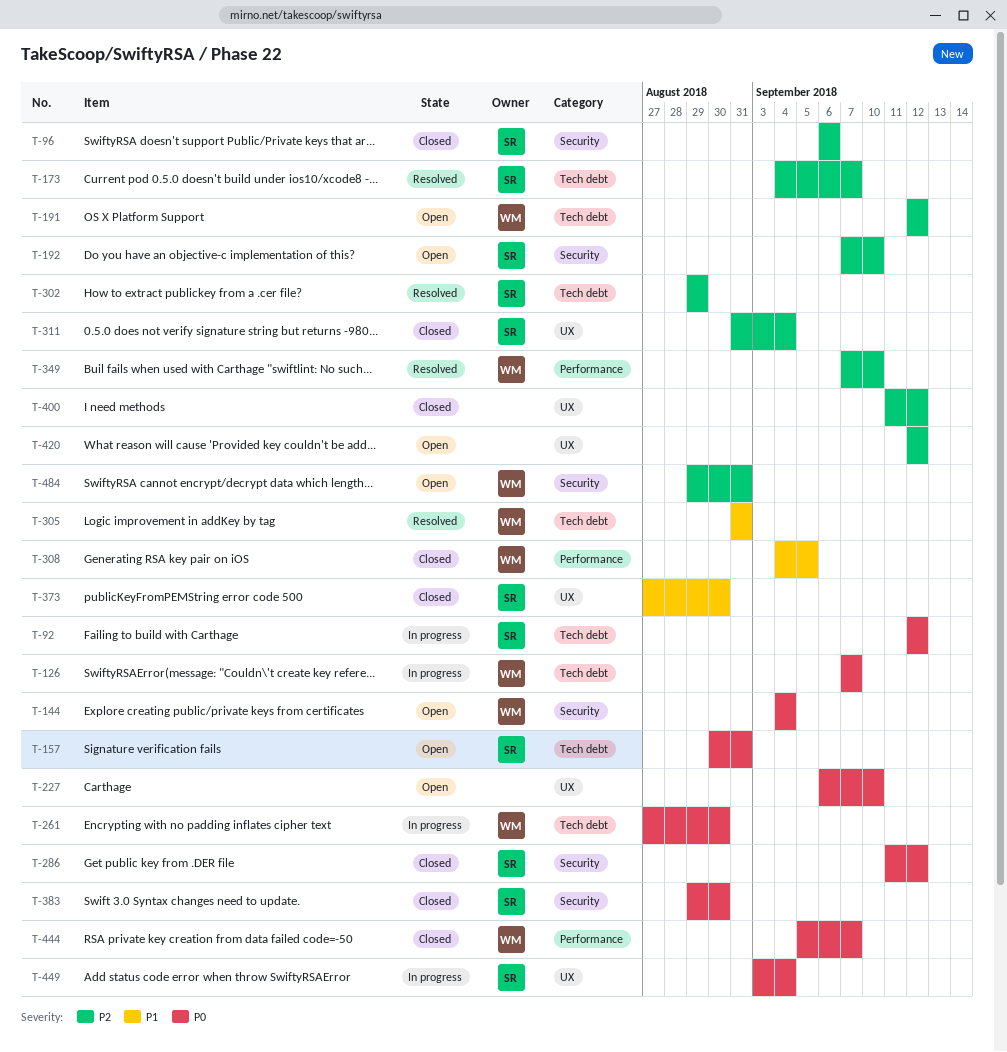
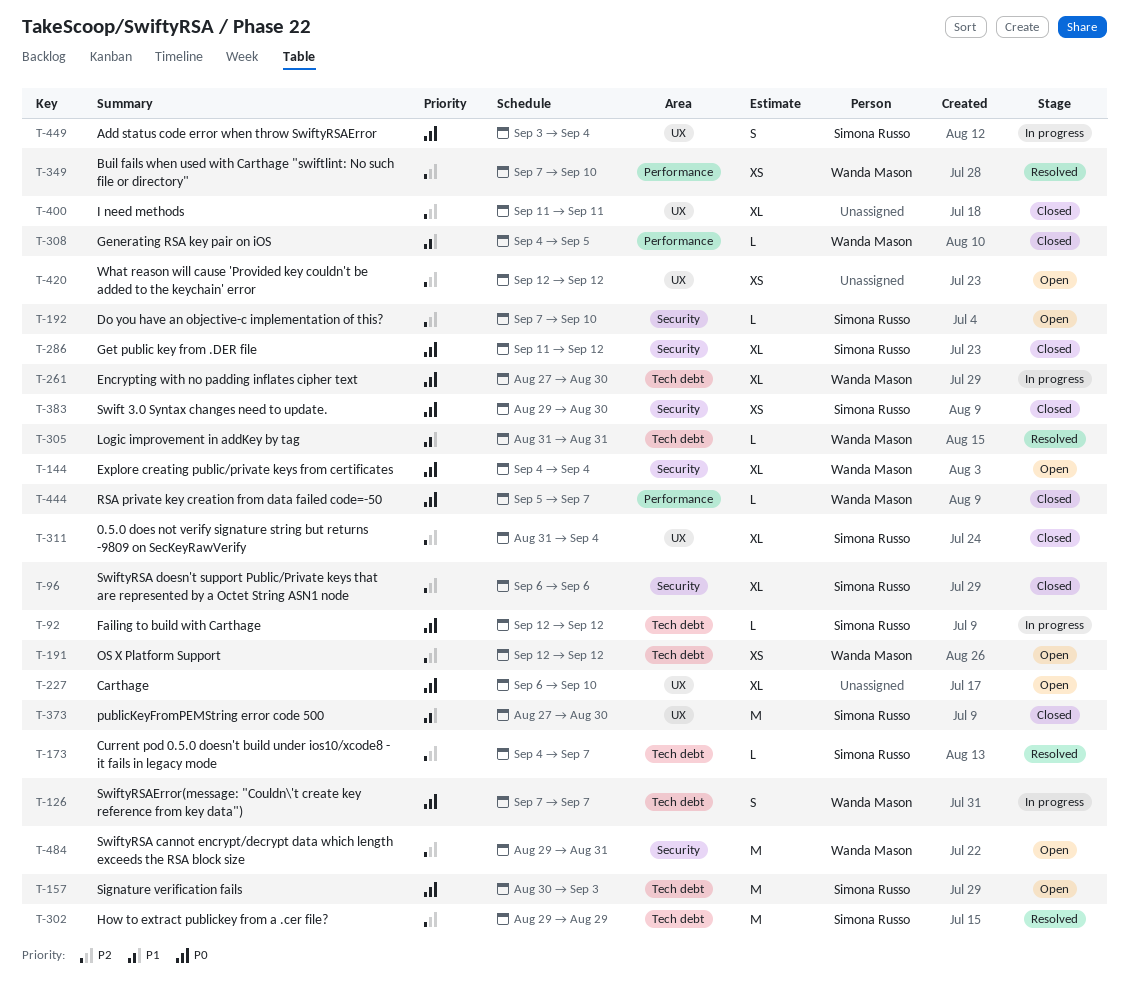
T-157, due: Aug 31 -> Sep 3
T-400, due: Sep 12 -> Sep 11

